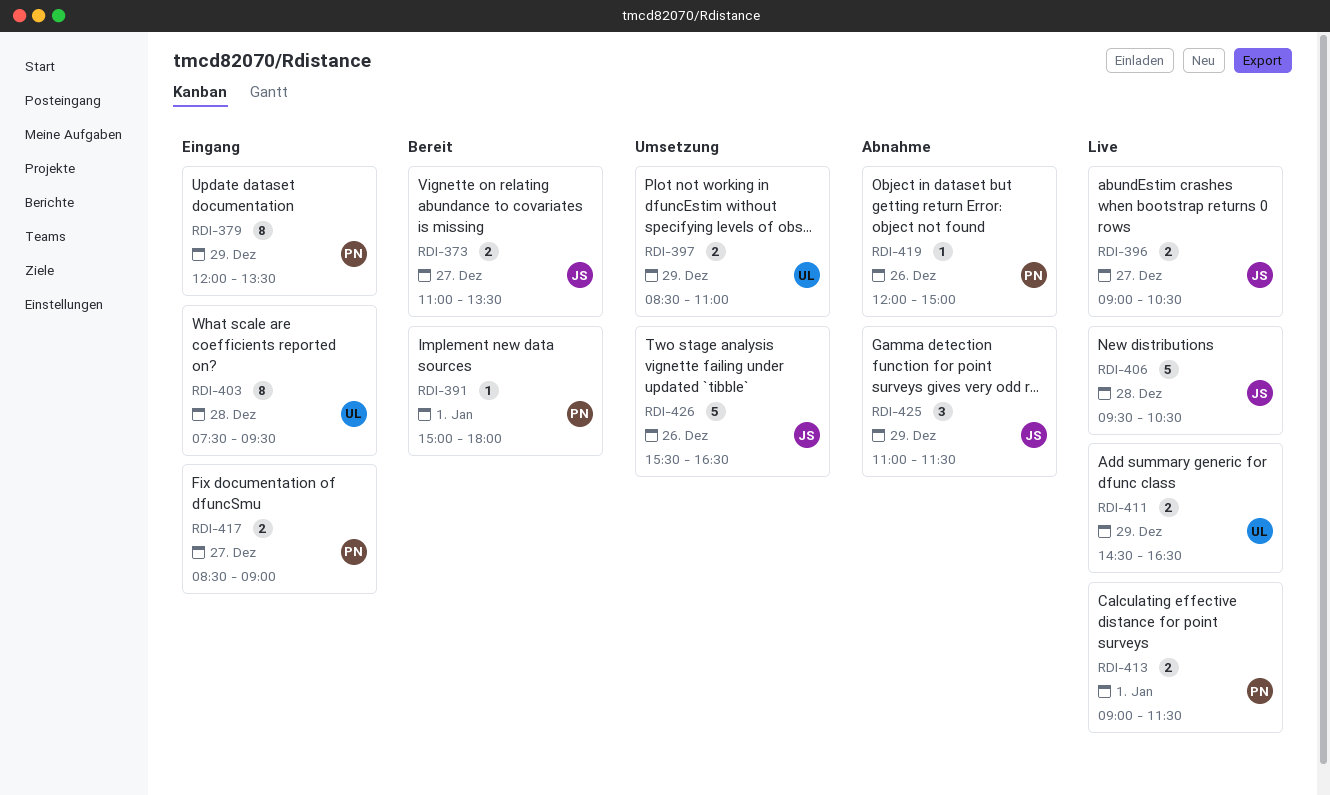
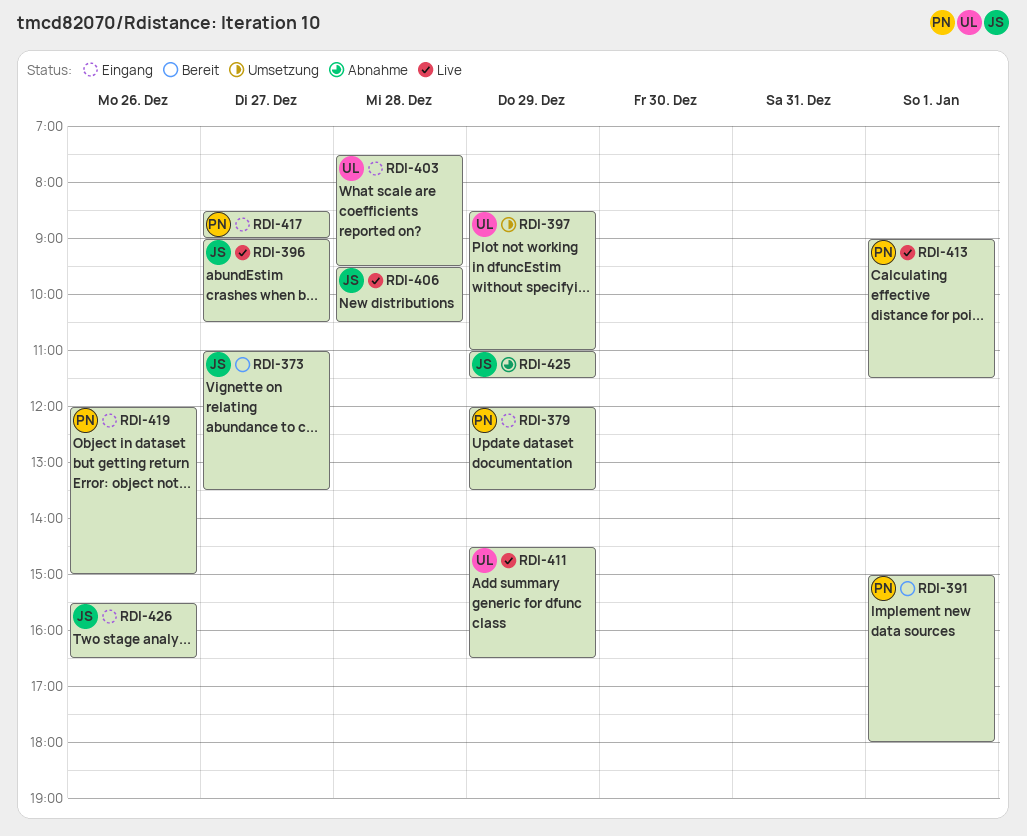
RDI-419, status: Abnahme -> Eingang
RDI-426, status: Umsetzung -> Eingang

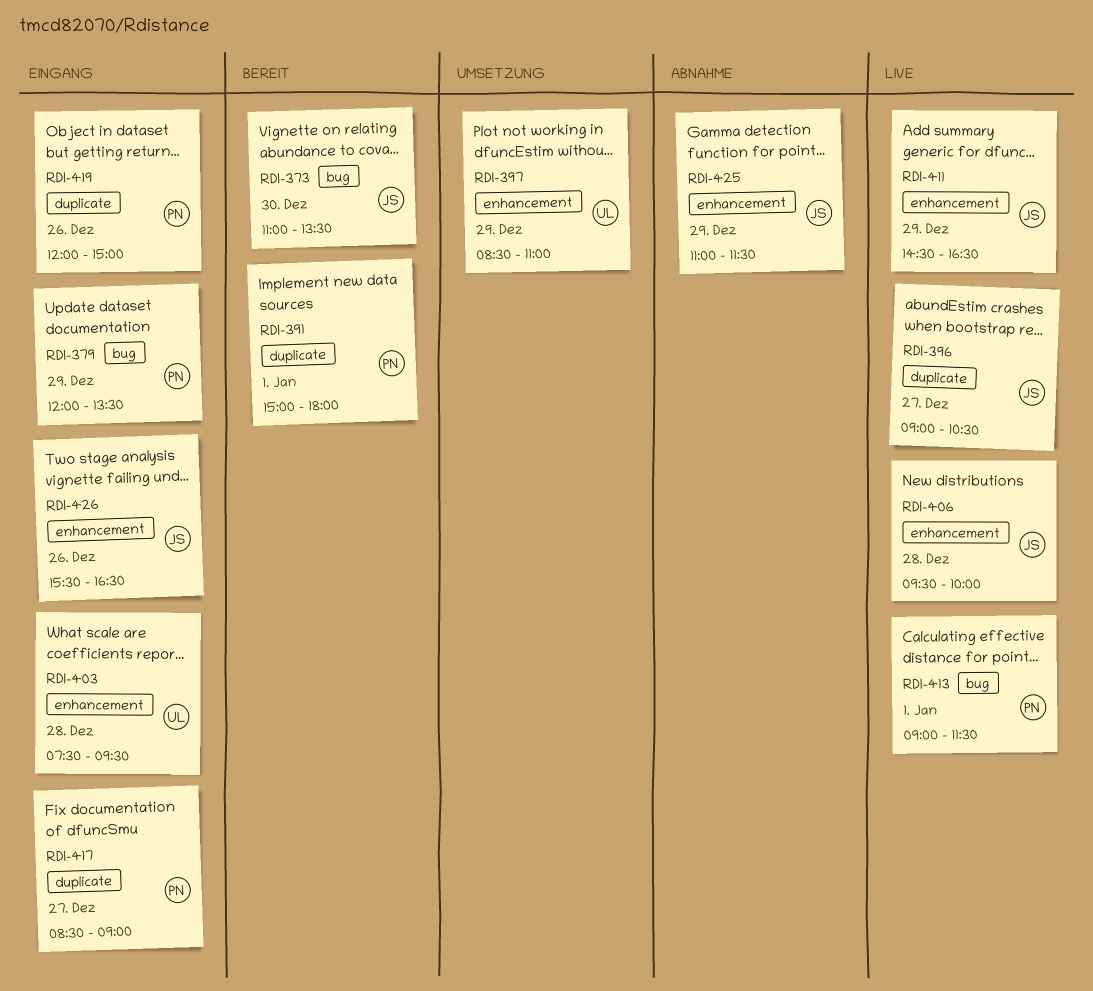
RDI-373, day: Dec 27 -> Dec 30
RDI-406, ends: 10:30 -> 10:00
RDI-411, owner: UL -> JS

